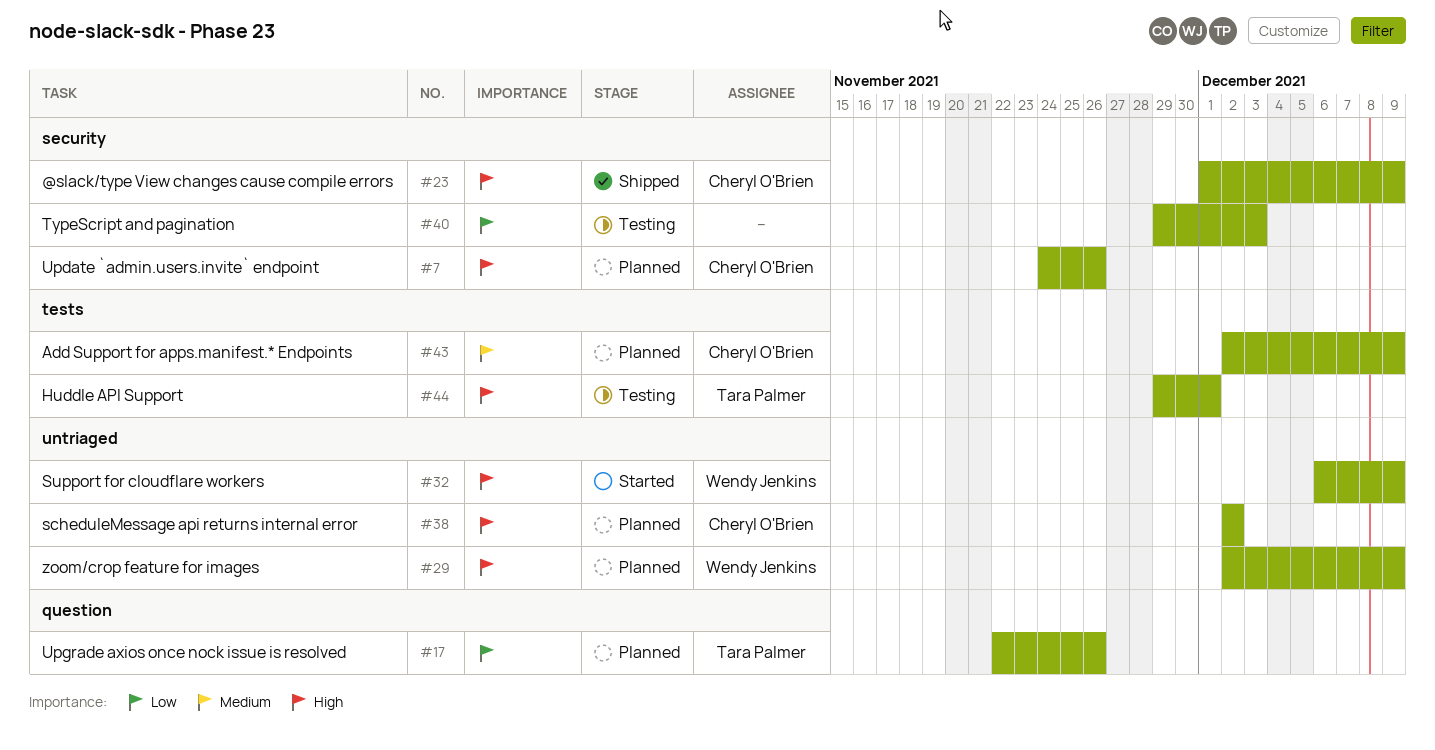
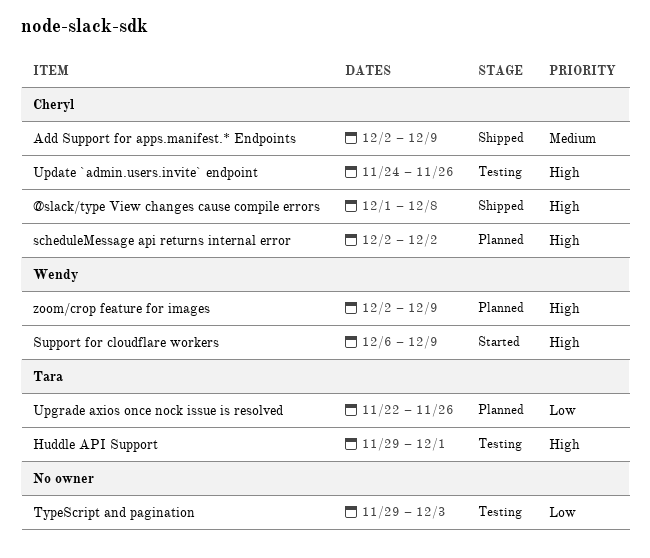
@slack/type View changes cause compile errors, due: Dec 9 -> Dec 8
Add Support for apps.manifest.* Endpoints, status: Planned -> Shipped
Update `admin.users.invite` endpoint, status: Planned -> Testing

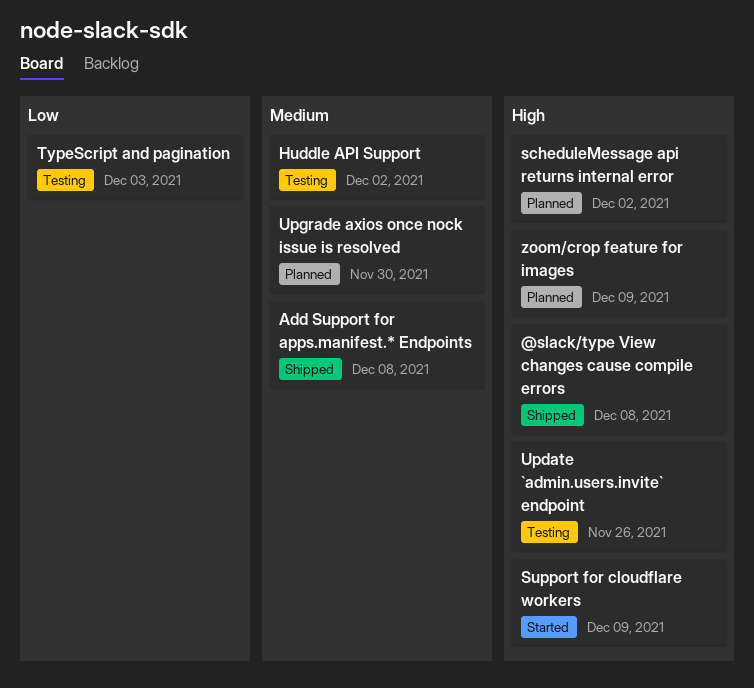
Add Support for apps.manifest.* Endpoints, due: Dec 9 -> Dec 8
Huddle API Support, priority: High -> Medium
Huddle API Support, due: Dec 1 -> Dec 2
Upgrade axios once nock issue is resolved, priority: Low -> Medium
Upgrade axios once nock issue is resolved, due: Nov 26 -> Nov 30

